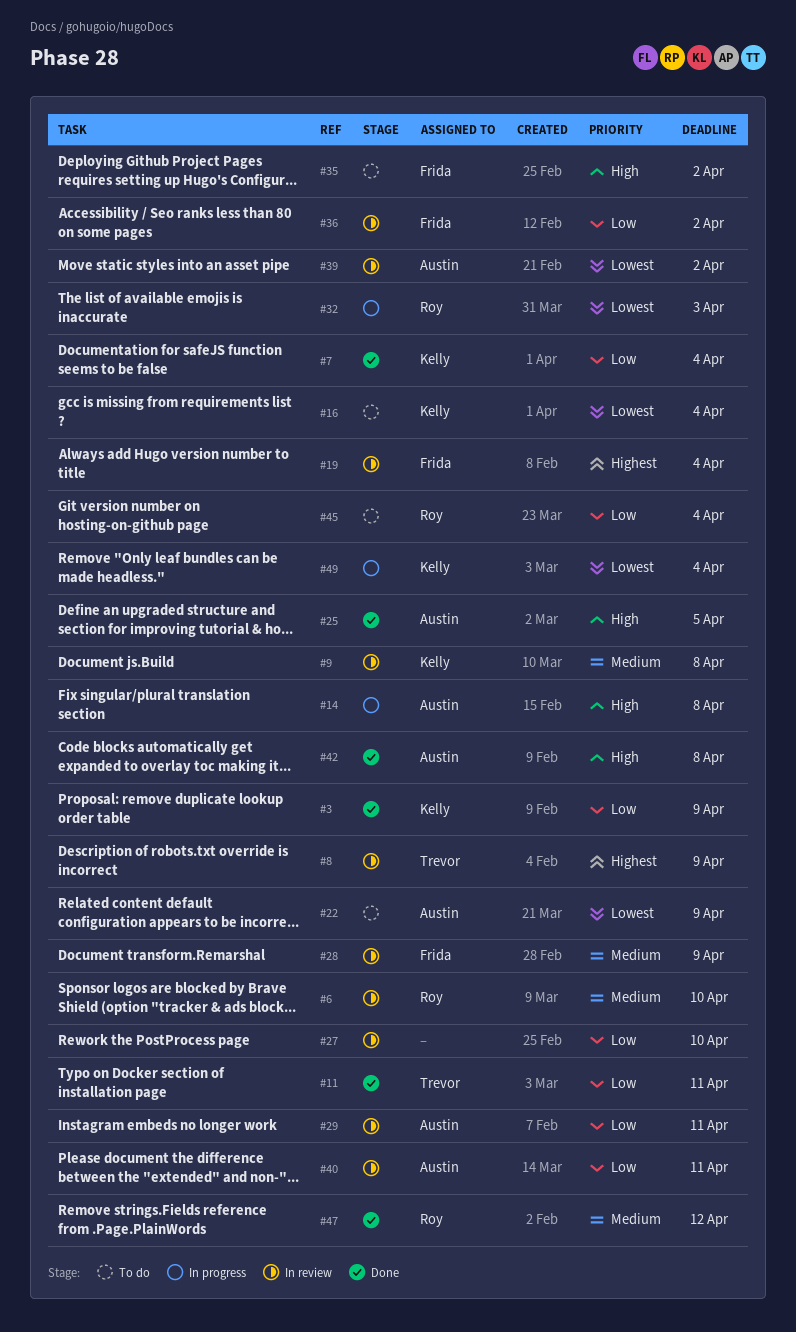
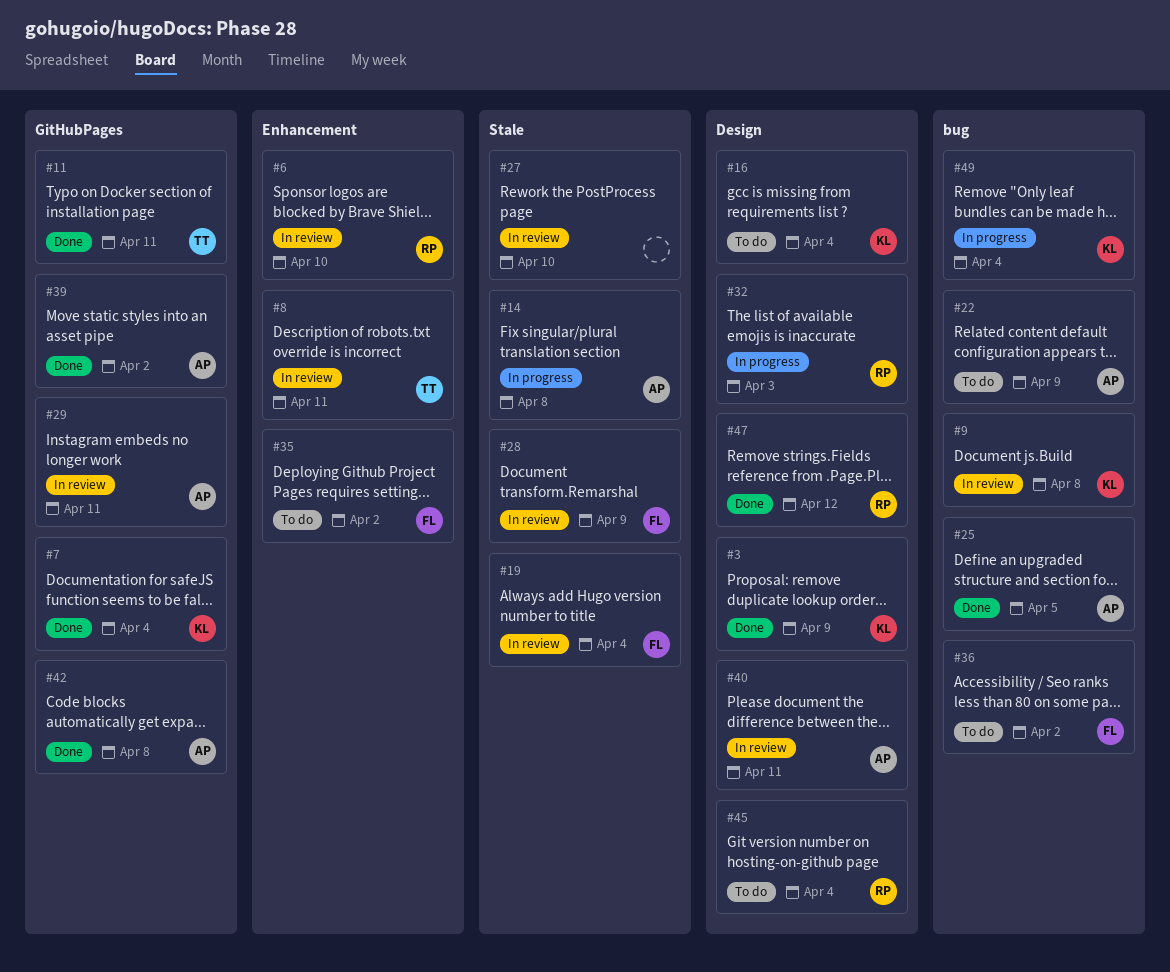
#8, due: Apr 9 -> Apr 11
#36, status: In review -> To do
#39, status: In review -> Done

